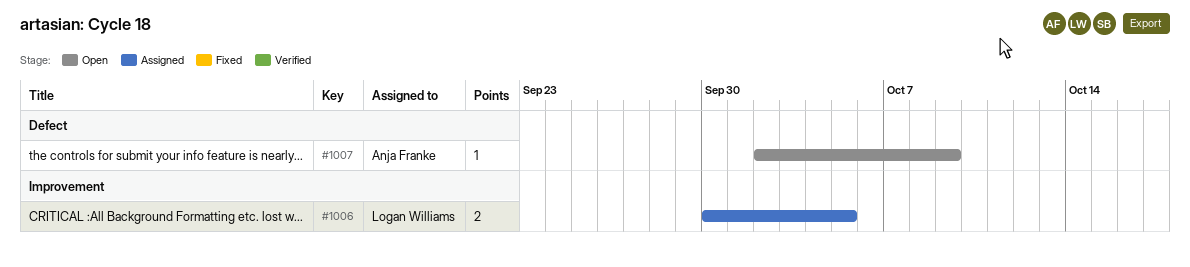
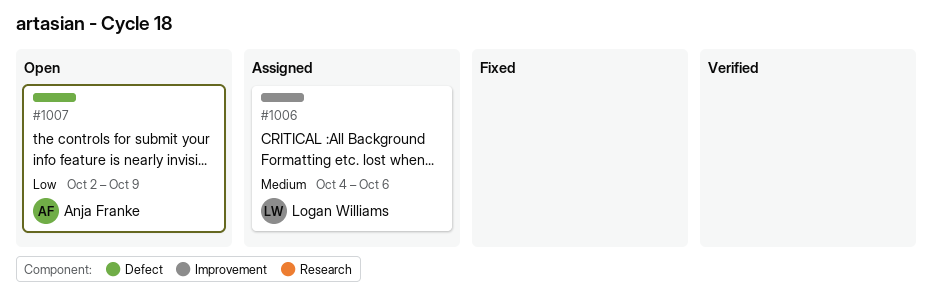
#1006, start: Sep 30 -> Oct 4
#1006, due: Oct 5 -> Oct 6

